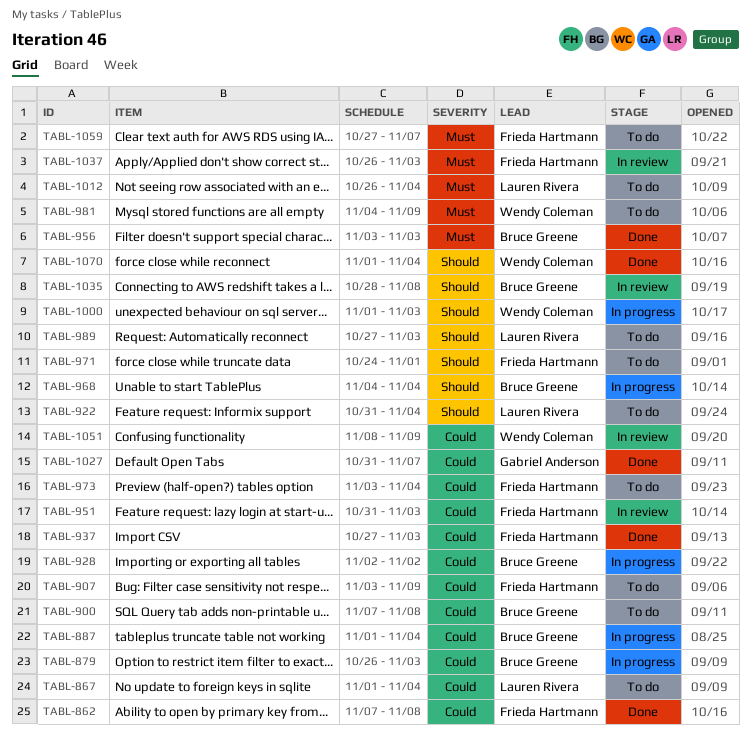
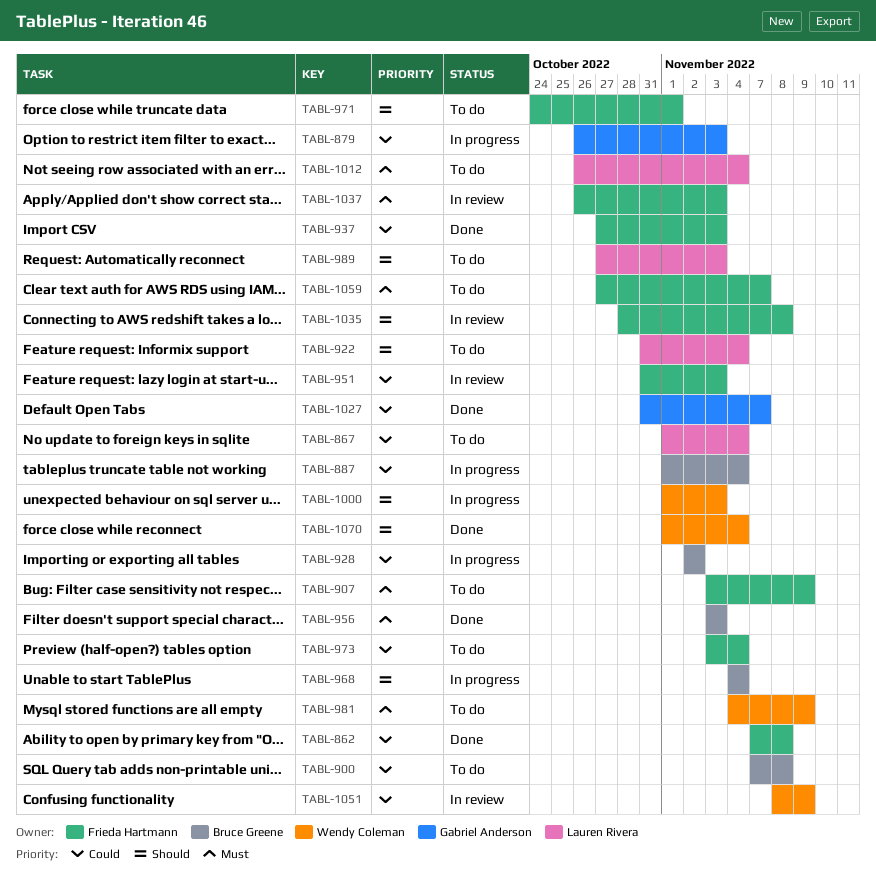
TABL-879, owner: Bruce Greene -> Gabriel Anderson
TABL-907, priority: Could -> Must
TABL-1035, owner: Bruce Greene -> Frieda Hartmann

